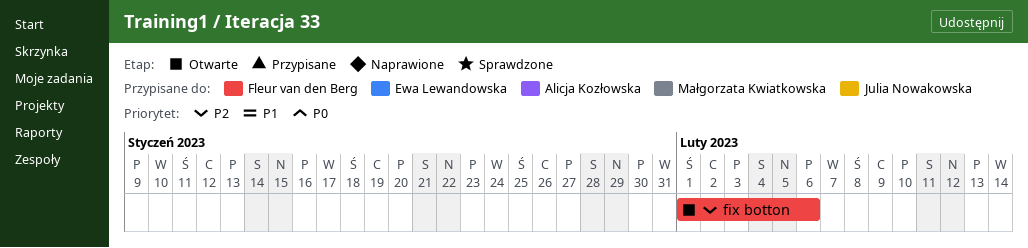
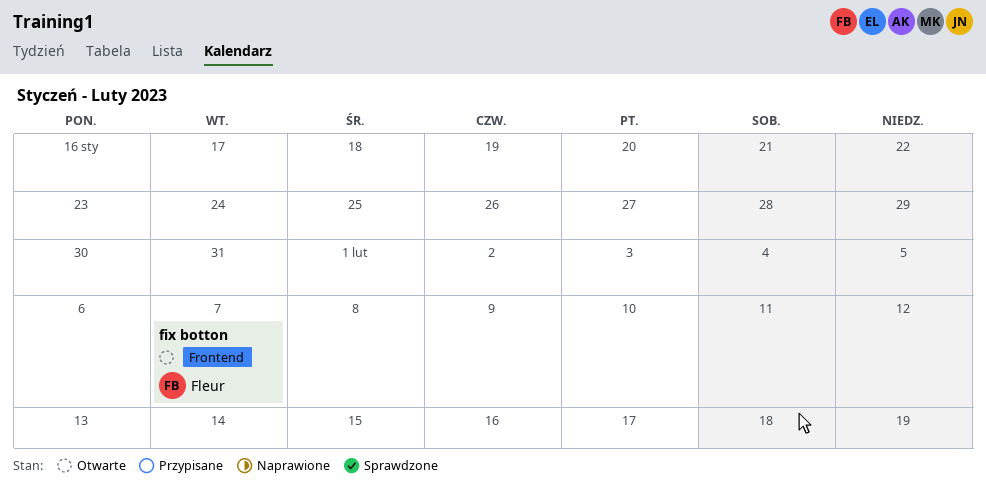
fix botton, due: Feb 6 -> Feb 7

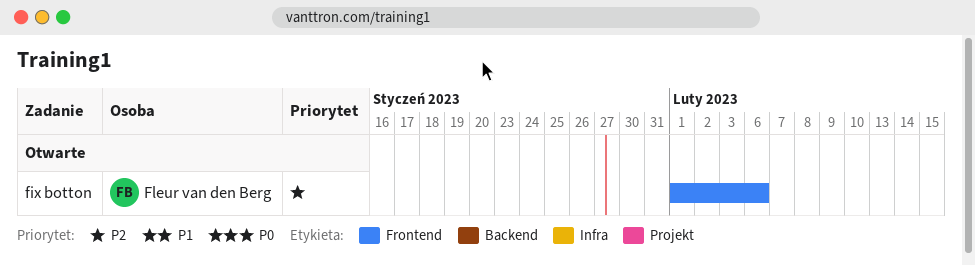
fix botton, due: Feb 7 -> Feb 6

